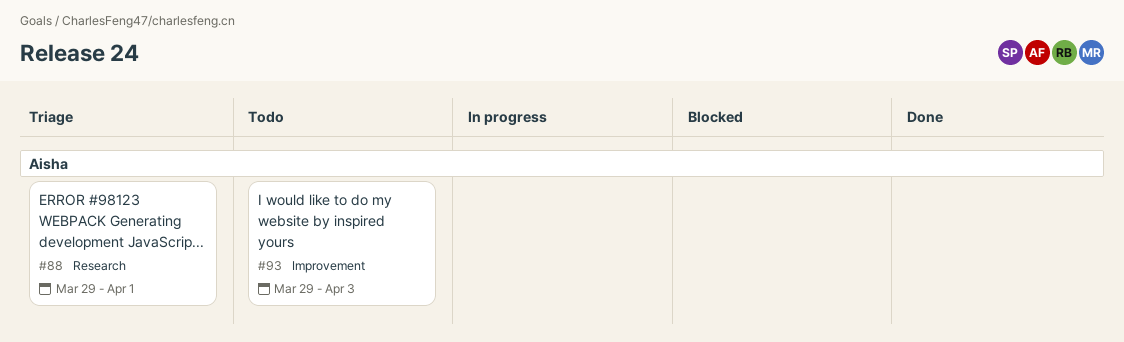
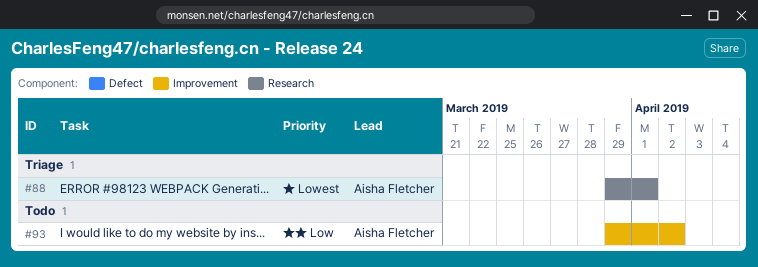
#93, due: Apr 3 -> Apr 2

